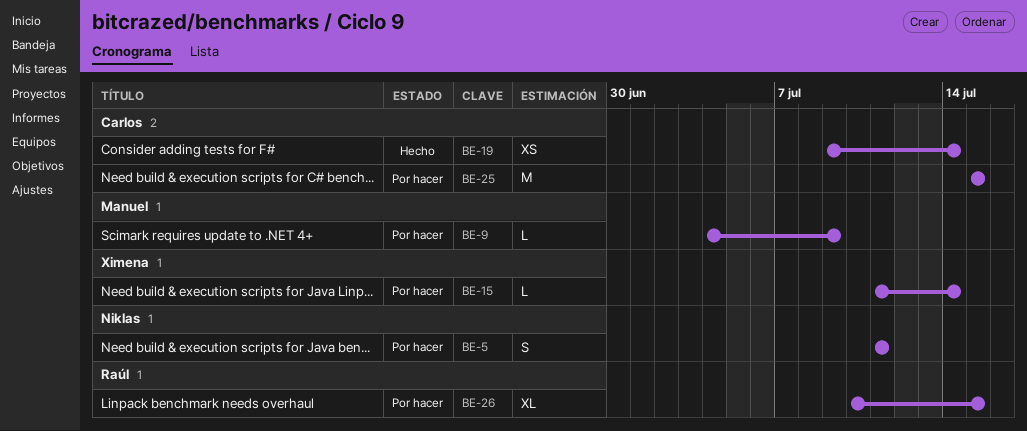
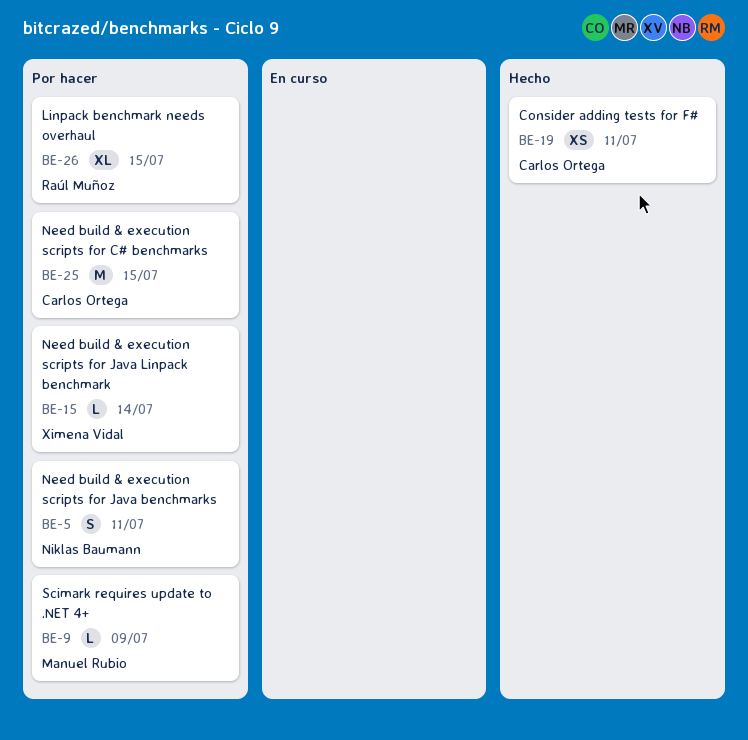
BE-19, due: Jul 14 -> Jul 11

